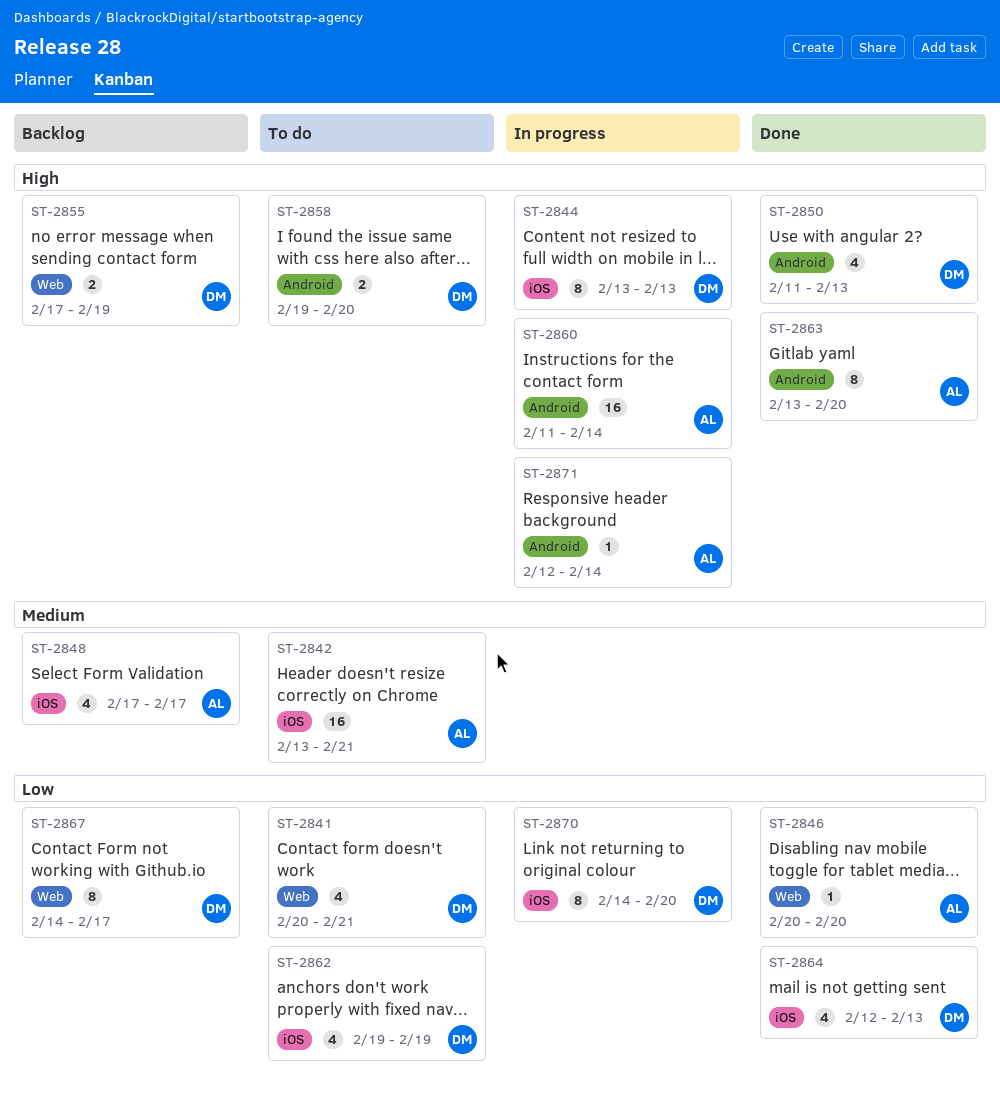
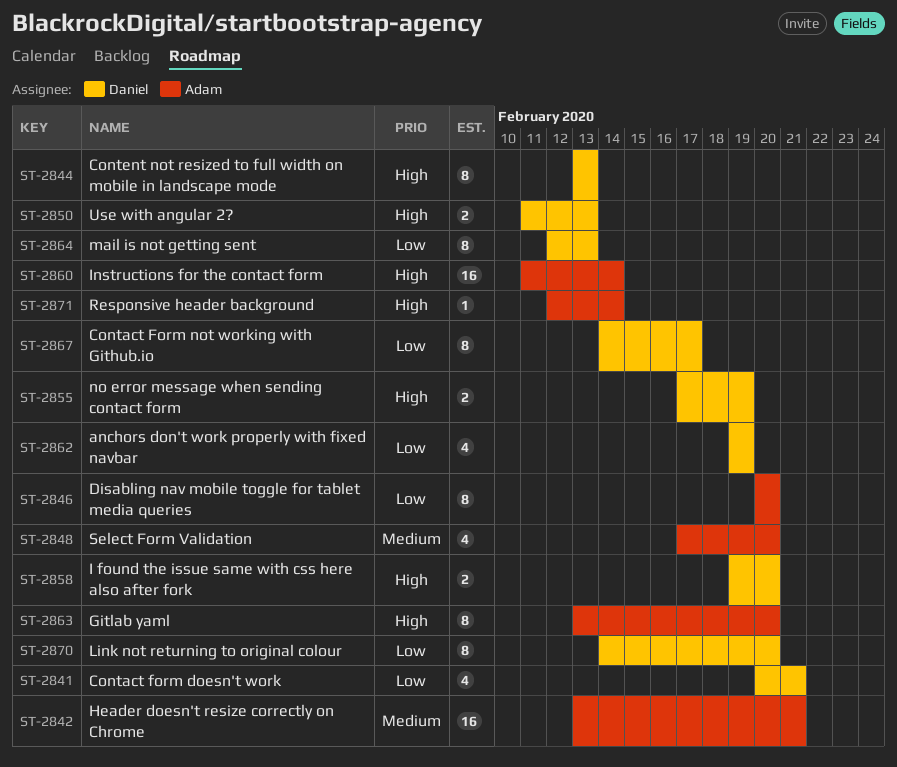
ST-2846, estimate: 1 -> 8
ST-2848, due: Feb 17 -> Feb 20
ST-2850, estimate: 4 -> 2
ST-2864, estimate: 4 -> 8

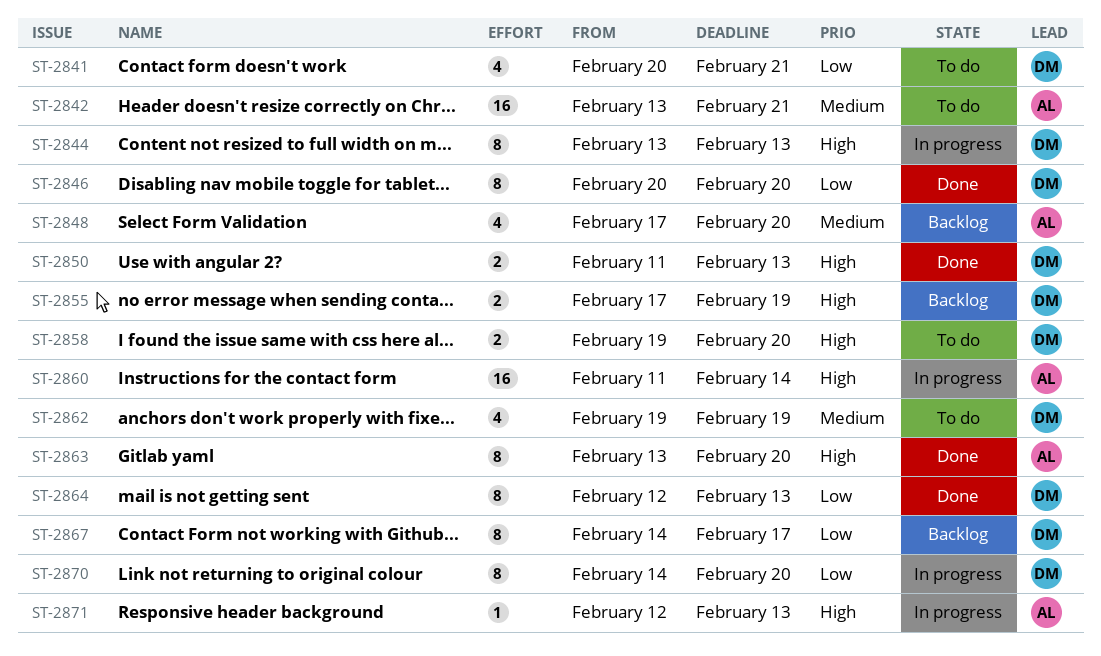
ST-2846, owner: Adam -> Daniel
ST-2862, priority: Low -> Medium
ST-2871, due: Feb 14 -> Feb 13

